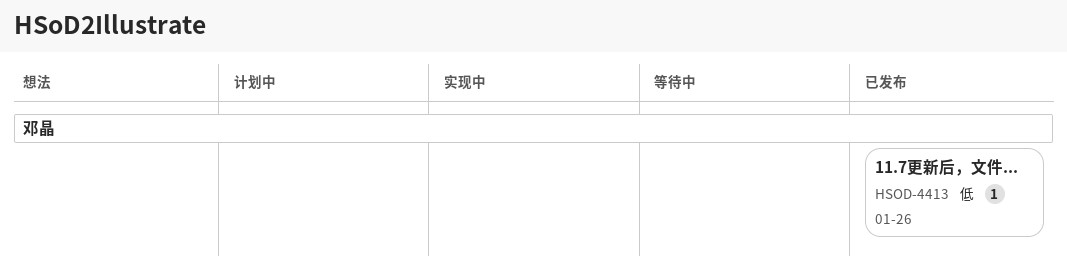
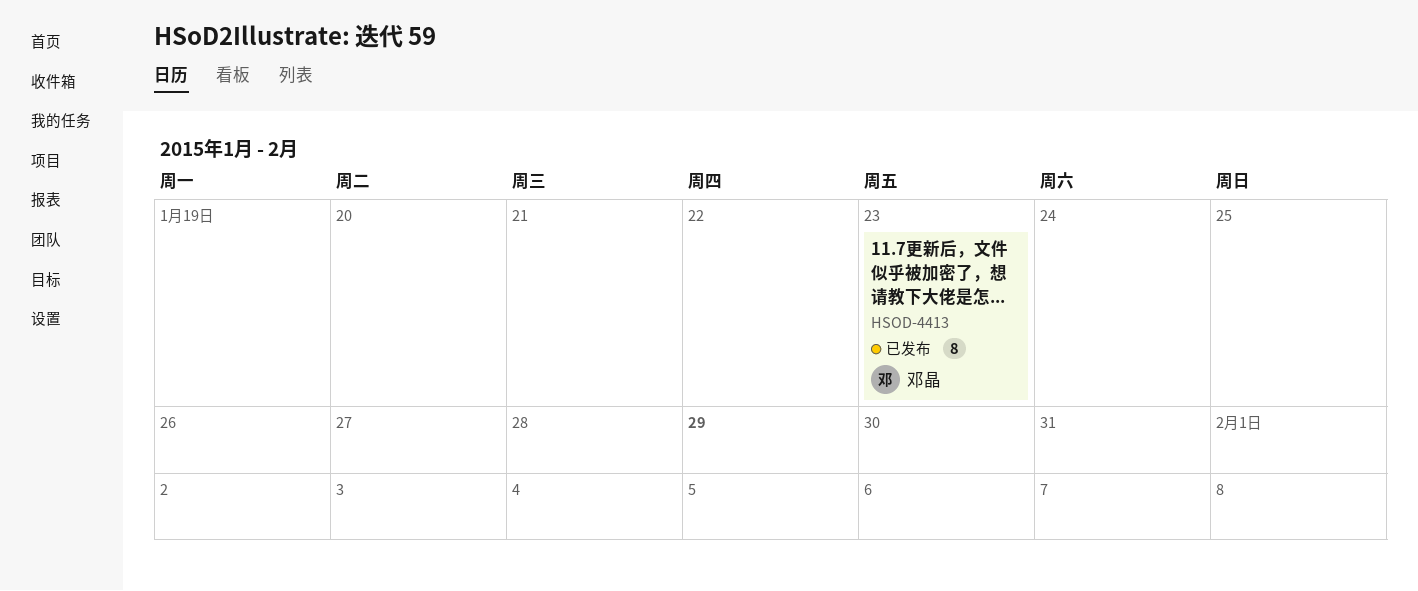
HSOD-4413, estimate: 1 -> 8
HSOD-4413, due: Jan 26 -> Jan 23

